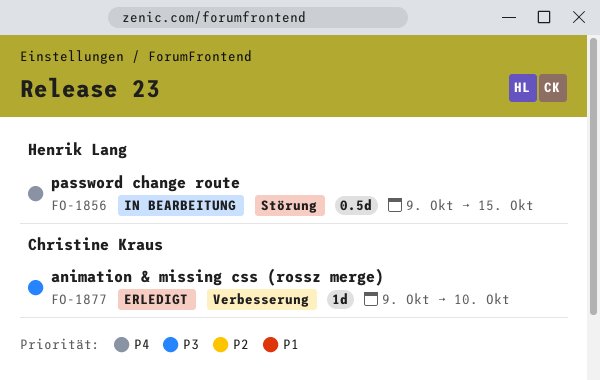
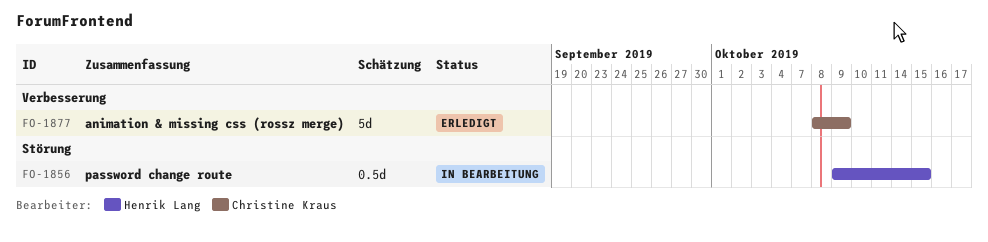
FO-1877, estimate: 1d -> 5d
FO-1877, start: Oct 9 -> Oct 8
FO-1877, due: Oct 10 -> Oct 9

